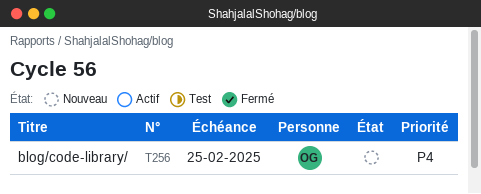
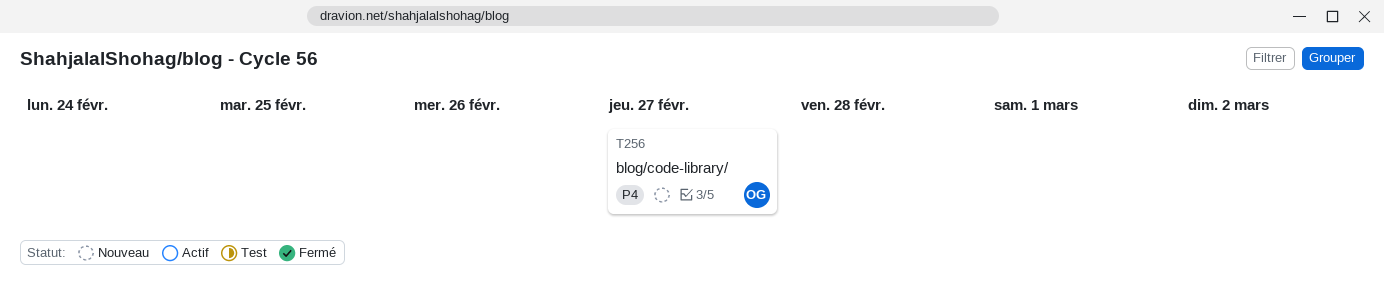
T256, due: Feb 25 -> Feb 27

